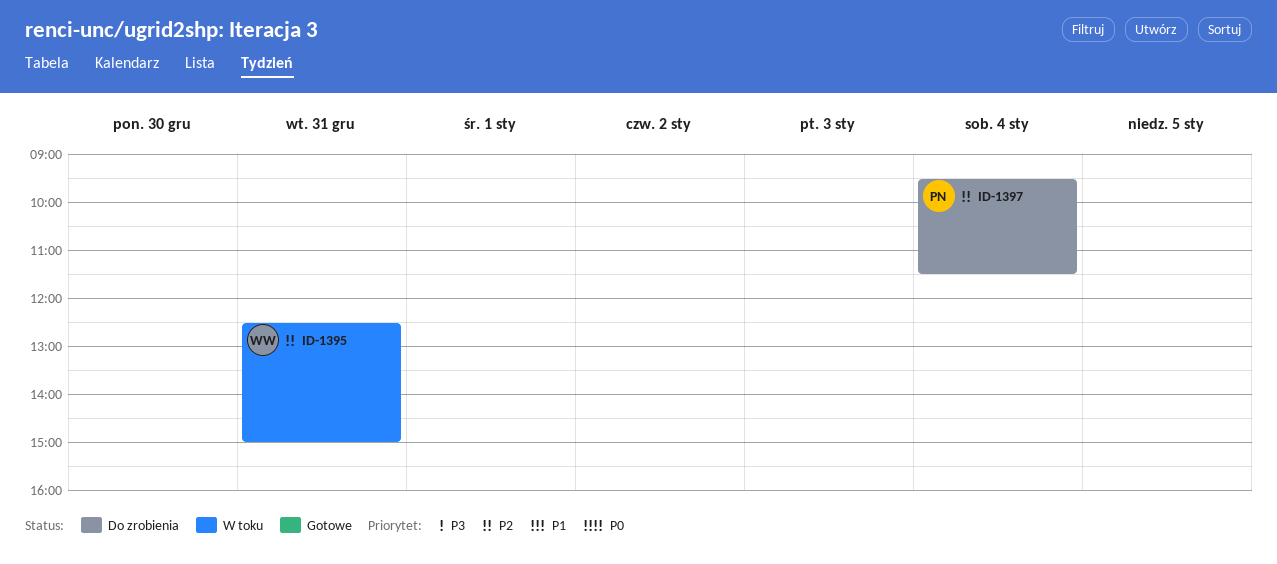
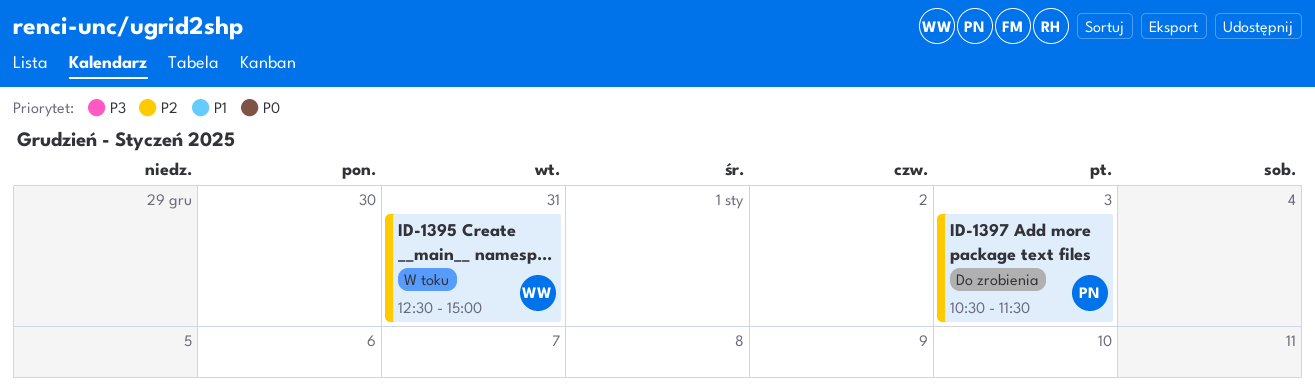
ID-1397, day: Jan 4 -> Jan 3
ID-1397, begins: 09:30 -> 10:30

